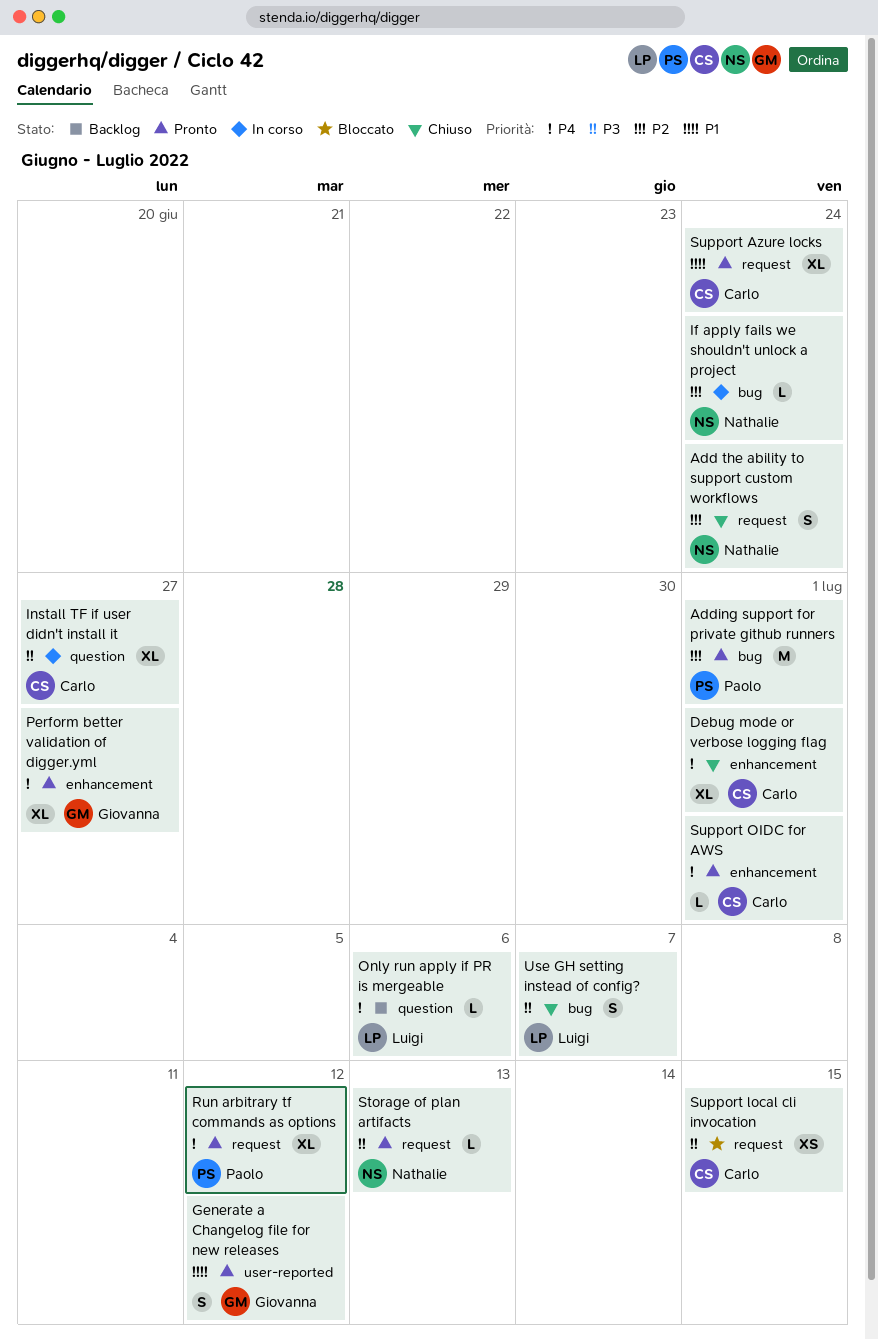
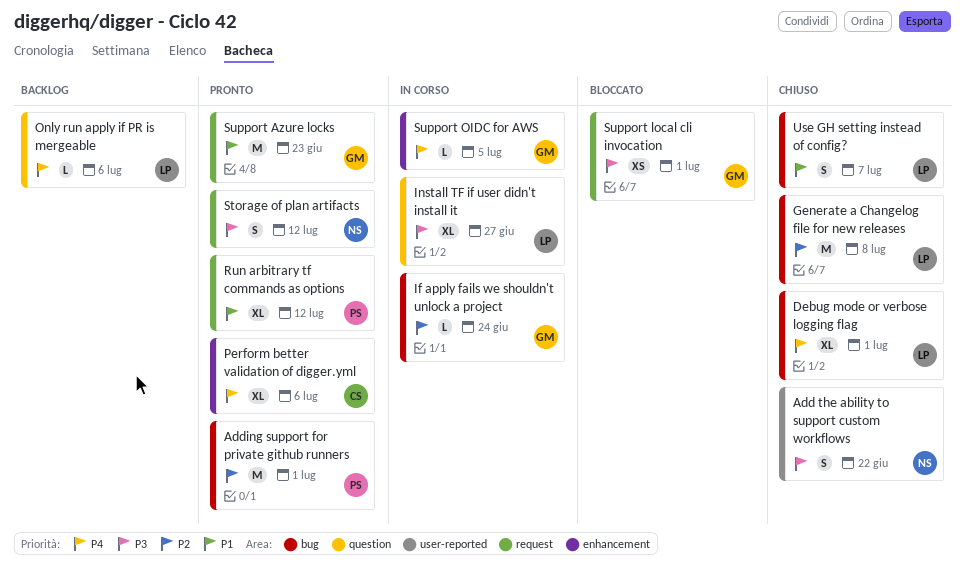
Add the ability to support custom workflows, priority: P2 -> P3
Add the ability to support custom workflows, label: request -> user-reported
Add the ability to support custom workflows, due: Jun 24 -> Jun 22
Debug mode or verbose logging flag, owner: Carlo -> Luigi
Debug mode or verbose logging flag, label: enhancement -> bug
Generate a Changelog file for new releases, status: Pronto -> Chiuso
Generate a Changelog file for new releases, owner: Giovanna -> Luigi
Generate a Changelog file for new releases, priority: P1 -> P2
Generate a Changelog file for new releases, label: user-reported -> bug
Generate a Changelog file for new releases, estimate: S -> M
Generate a Changelog file for new releases, due: Jul 12 -> Jul 8
If apply fails we shouldn't unlock a project, owner: Nathalie -> Giovanna
Install TF if user didn't install it, owner: Carlo -> Luigi
Perform better validation of digger.yml, owner: Giovanna -> Carlo
Perform better validation of digger.yml, due: Jun 27 -> Jul 6
Run arbitrary tf commands as options, priority: P4 -> P1
Storage of plan artifacts, estimate: L -> S
Storage of plan artifacts, due: Jul 13 -> Jul 12
Support Azure locks, owner: Carlo -> Giovanna
Support Azure locks, estimate: XL -> M
Support Azure locks, due: Jun 24 -> Jun 23
Support local cli invocation, owner: Carlo -> Giovanna
Support local cli invocation, due: Jul 15 -> Jul 1
Support OIDC for AWS, status: Pronto -> In corso
Support OIDC for AWS, owner: Carlo -> Giovanna
Support OIDC for AWS, due: Jul 1 -> Jul 5
Use GH setting instead of config?, priority: P3 -> P1

